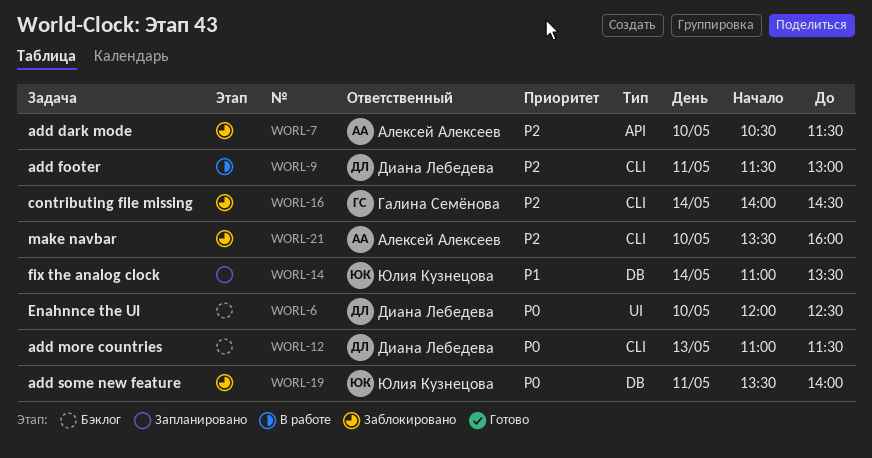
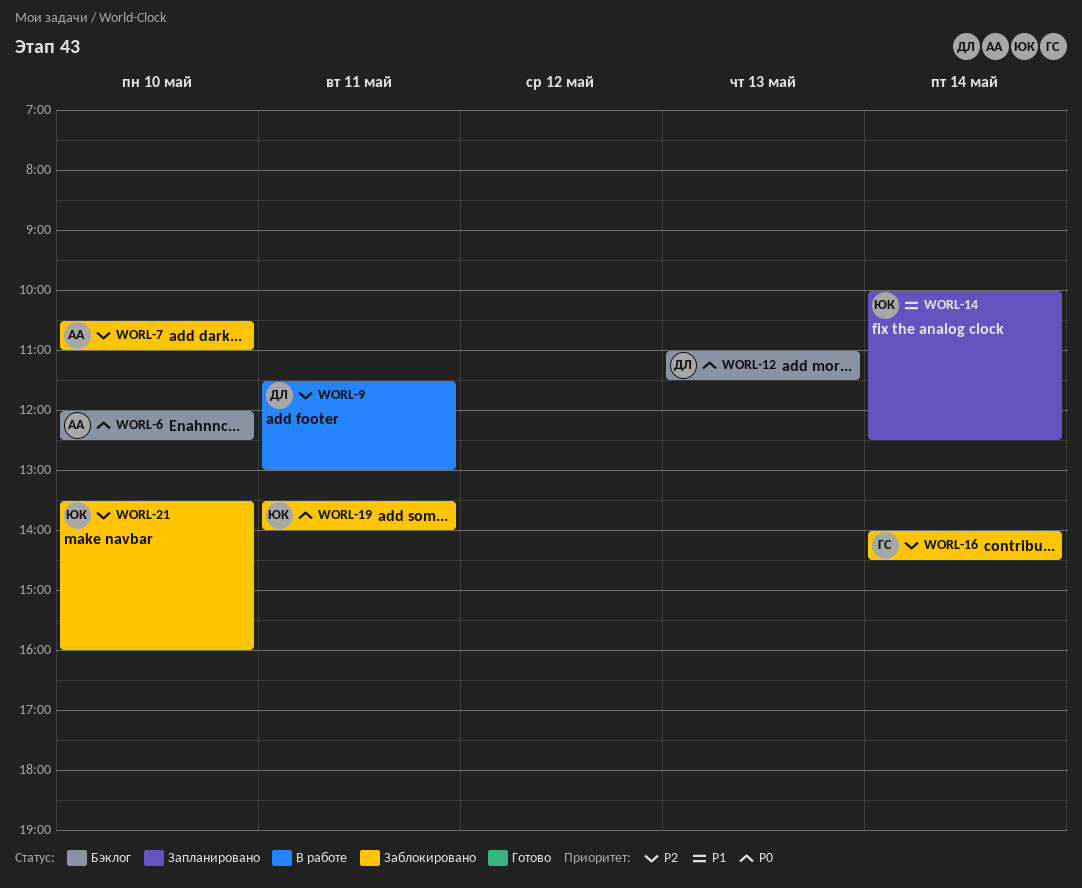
WORL-6, owner: Диана Лебедева -> Алексей Алексеев
WORL-7, ends: 11:30 -> 11:00
WORL-14, begins: 11:00 -> 10:00
WORL-14, ends: 13:30 -> 12:30
WORL-21, owner: Алексей Алексеев -> Юлия Кузнецова

